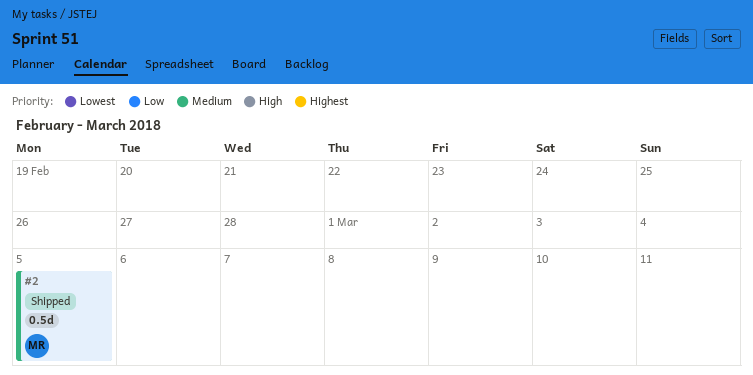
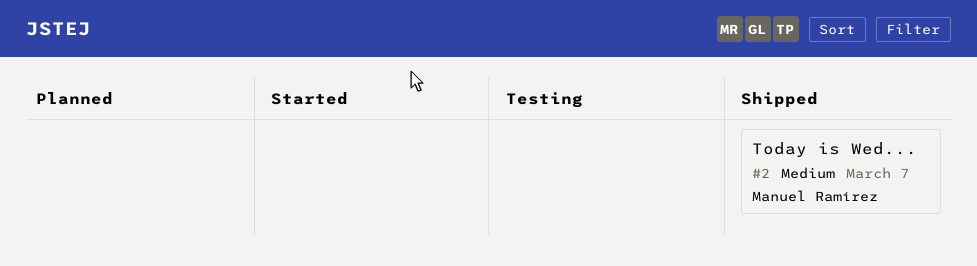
#2, due: Mar 5 -> Mar 7

